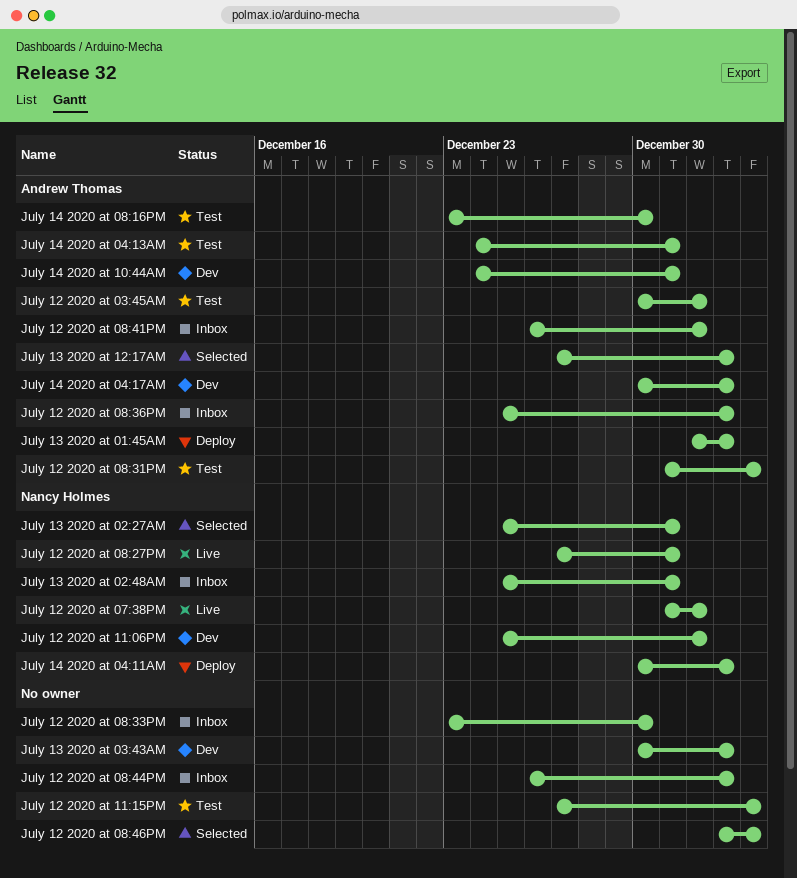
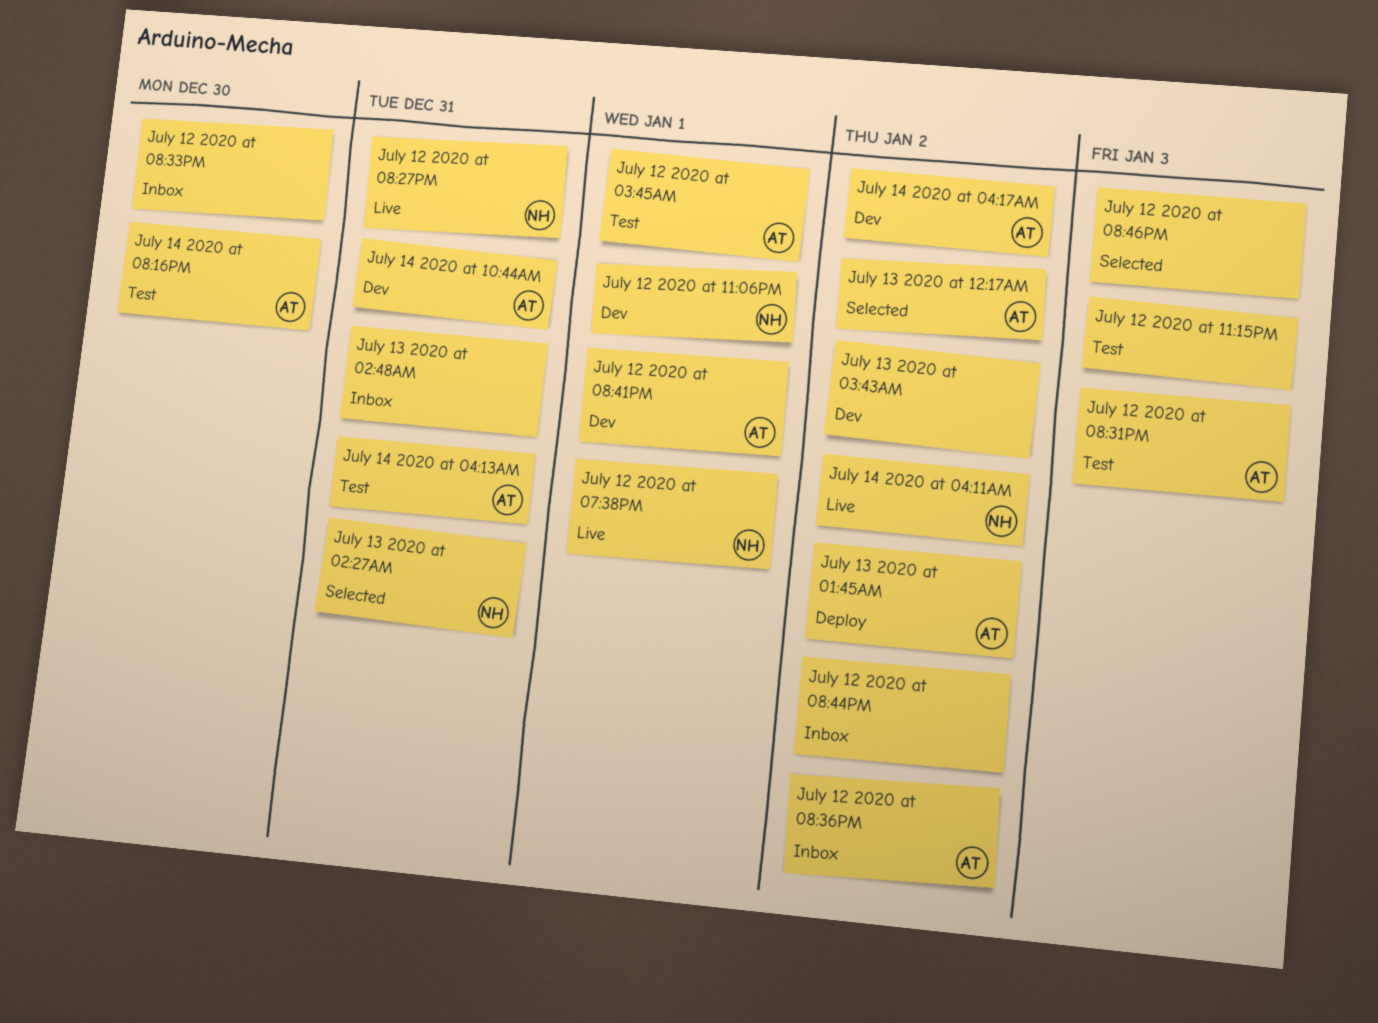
July 12 2020 at 08:41PM, status: Inbox -> Dev
July 13 2020 at 02:48AM, owner: Nancy Holmes -> none
July 14 2020 at 04:11AM, status: Deploy -> Live

